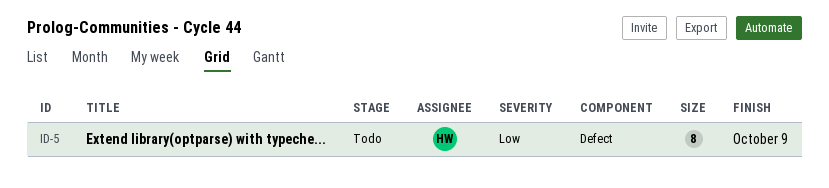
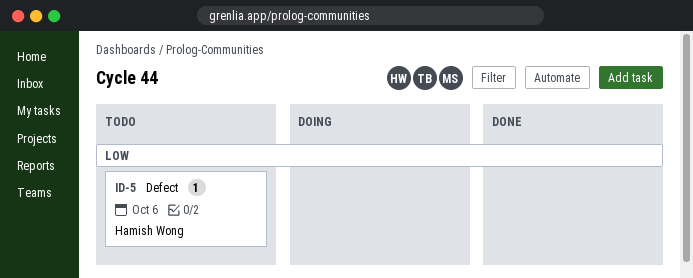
ID-5, estimate: 8 -> 1
ID-5, due: Oct 9 -> Oct 6

